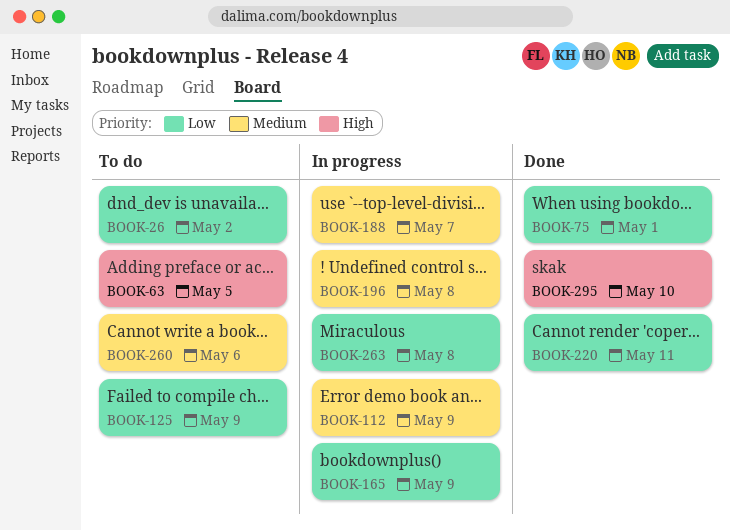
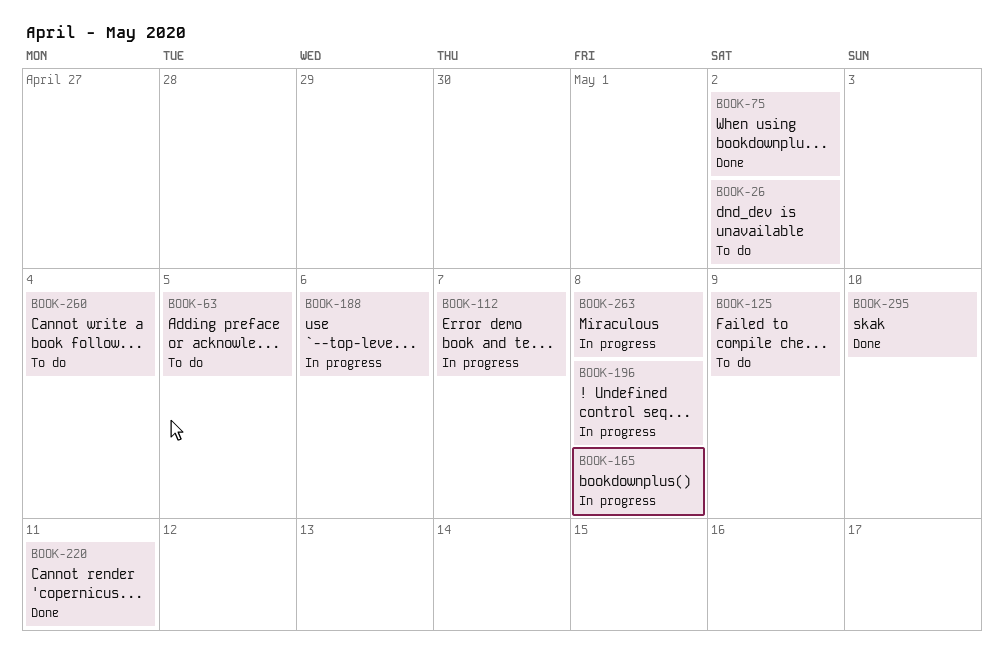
BOOK-75, due: May 1 -> May 2
BOOK-112, due: May 9 -> May 7
BOOK-165, due: May 9 -> May 8
BOOK-188, due: May 7 -> May 6
BOOK-260, due: May 6 -> May 4

